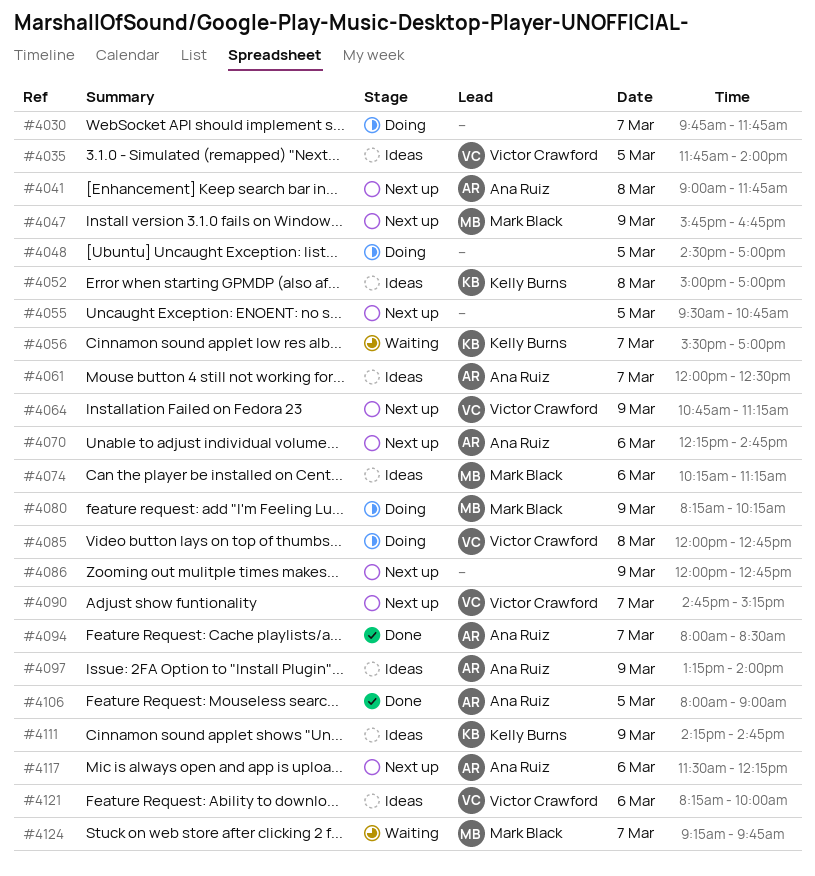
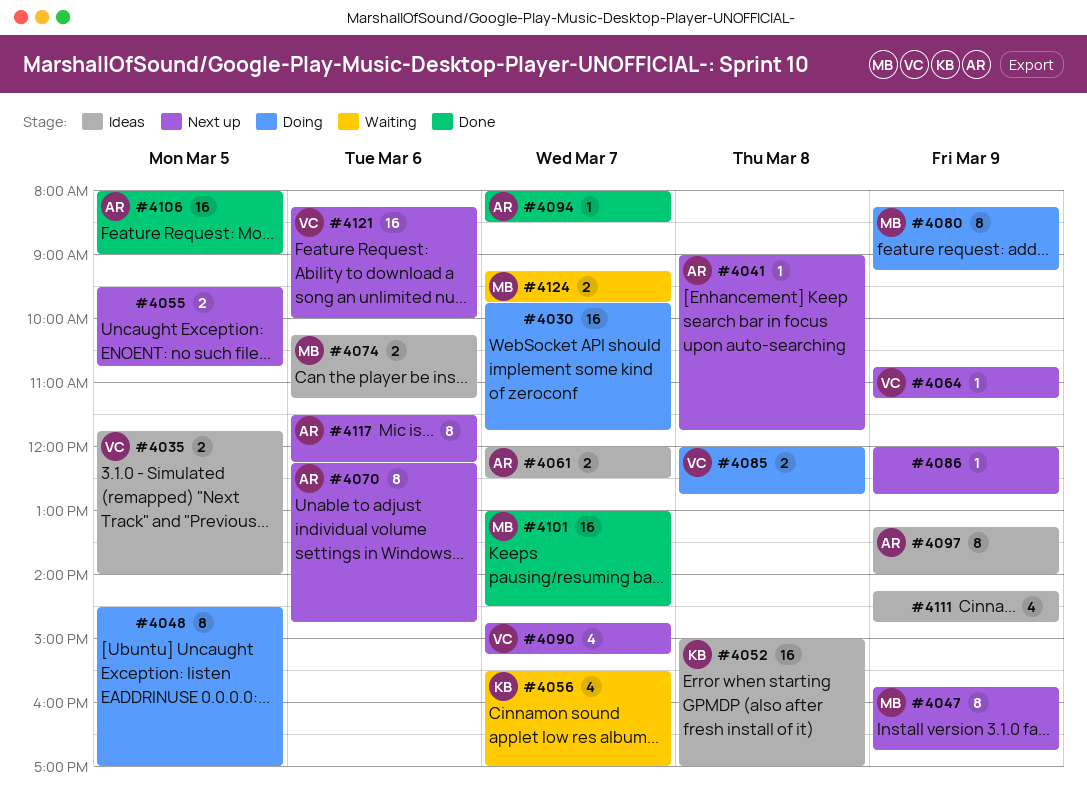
#4080, ends: 10:15 -> 09:15
#4101: none -> present
#4111, owner: Kelly Burns -> none
#4121, status: Ideas -> Next up

